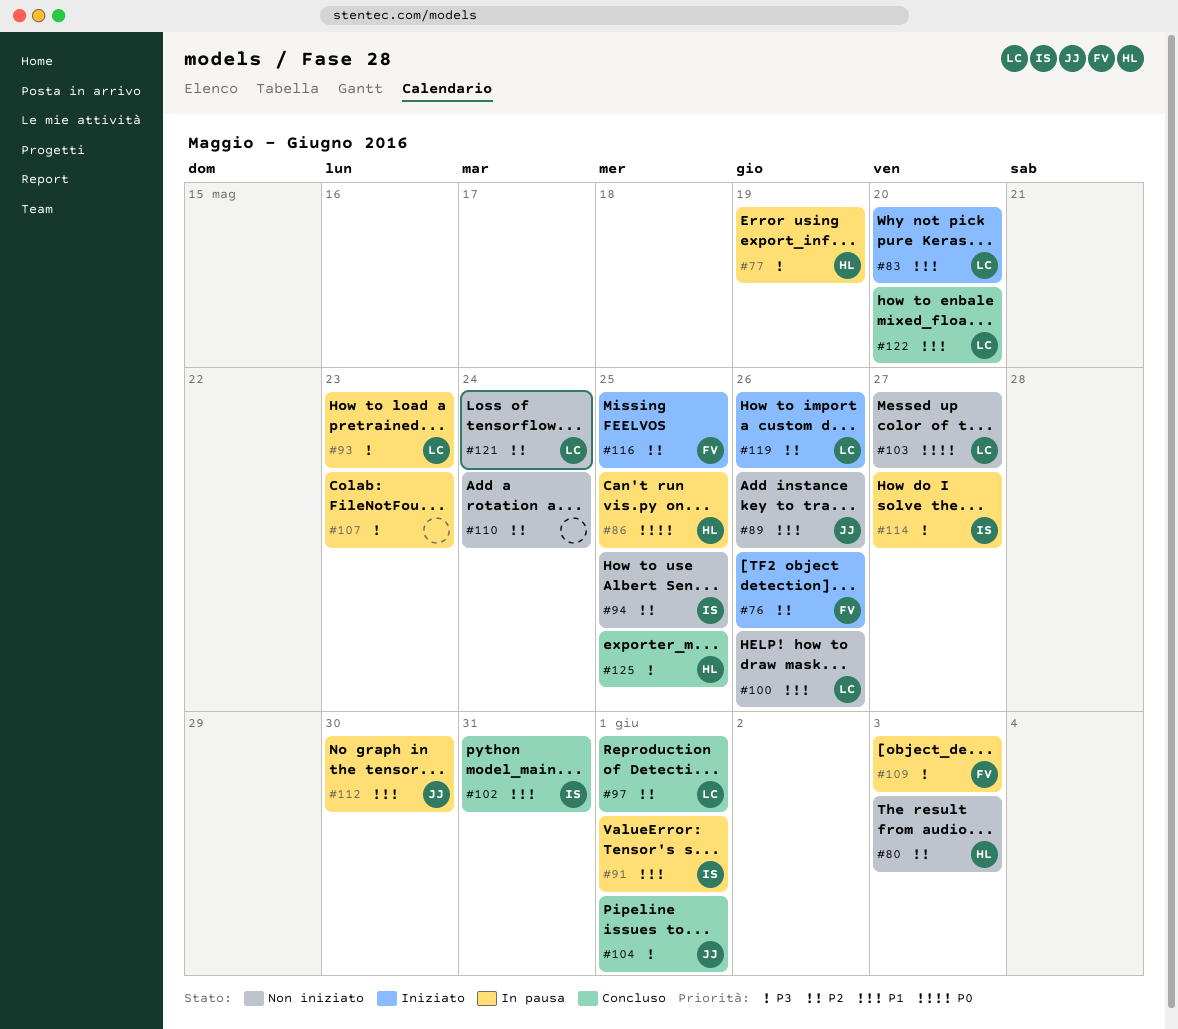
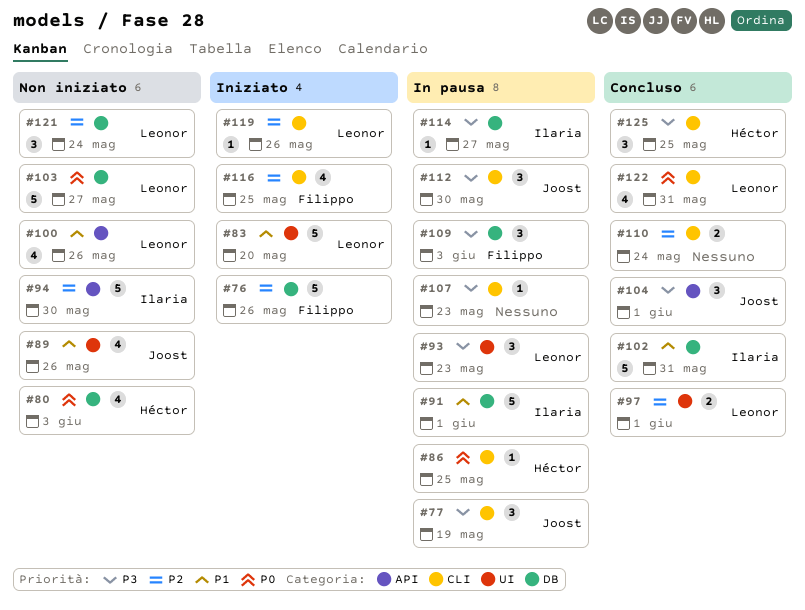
#77, owner: Héctor -> Joost
#80, priority: P2 -> P0
#94, due: May 25 -> May 30
#110, status: Non iniziato -> Concluso
#112, priority: P1 -> P3
#122, priority: P1 -> P0
#122, due: May 20 -> May 31

